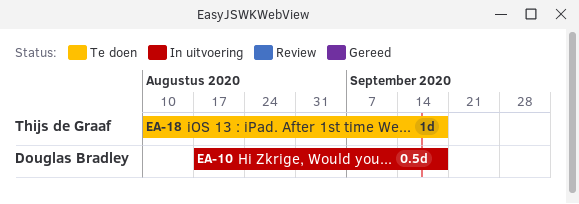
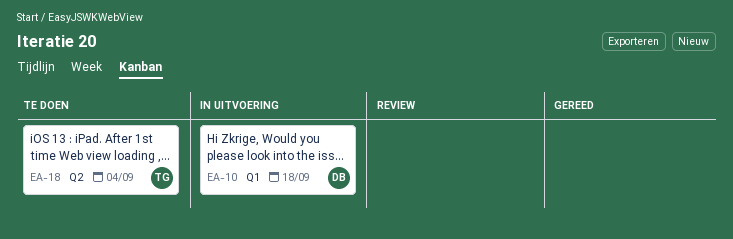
EA-18, due: Sep 18 -> Sep 4

